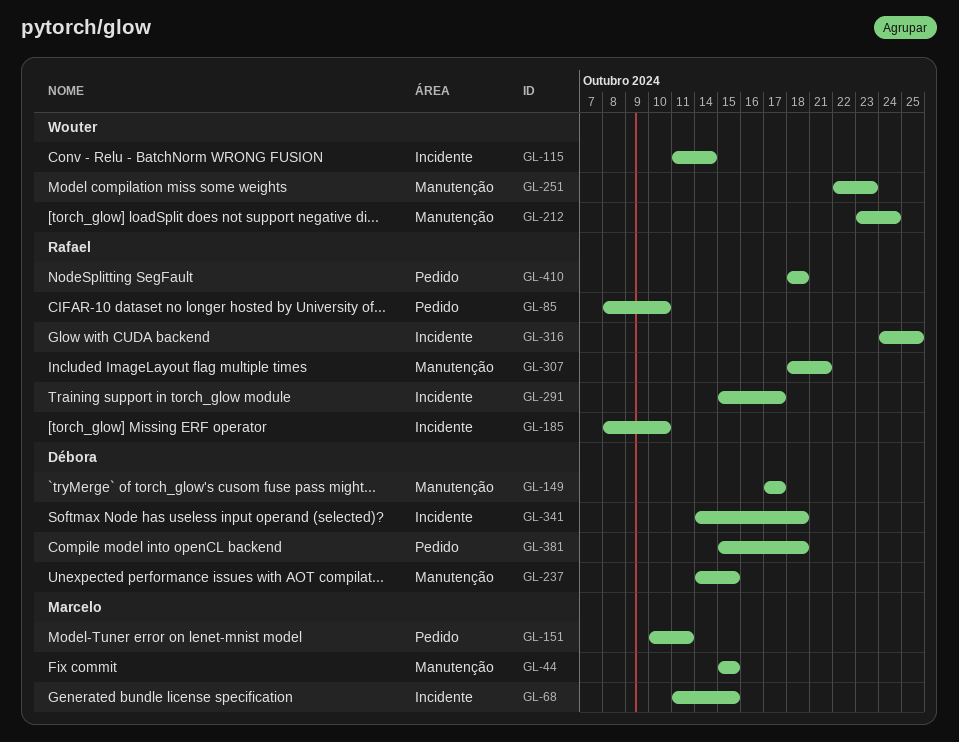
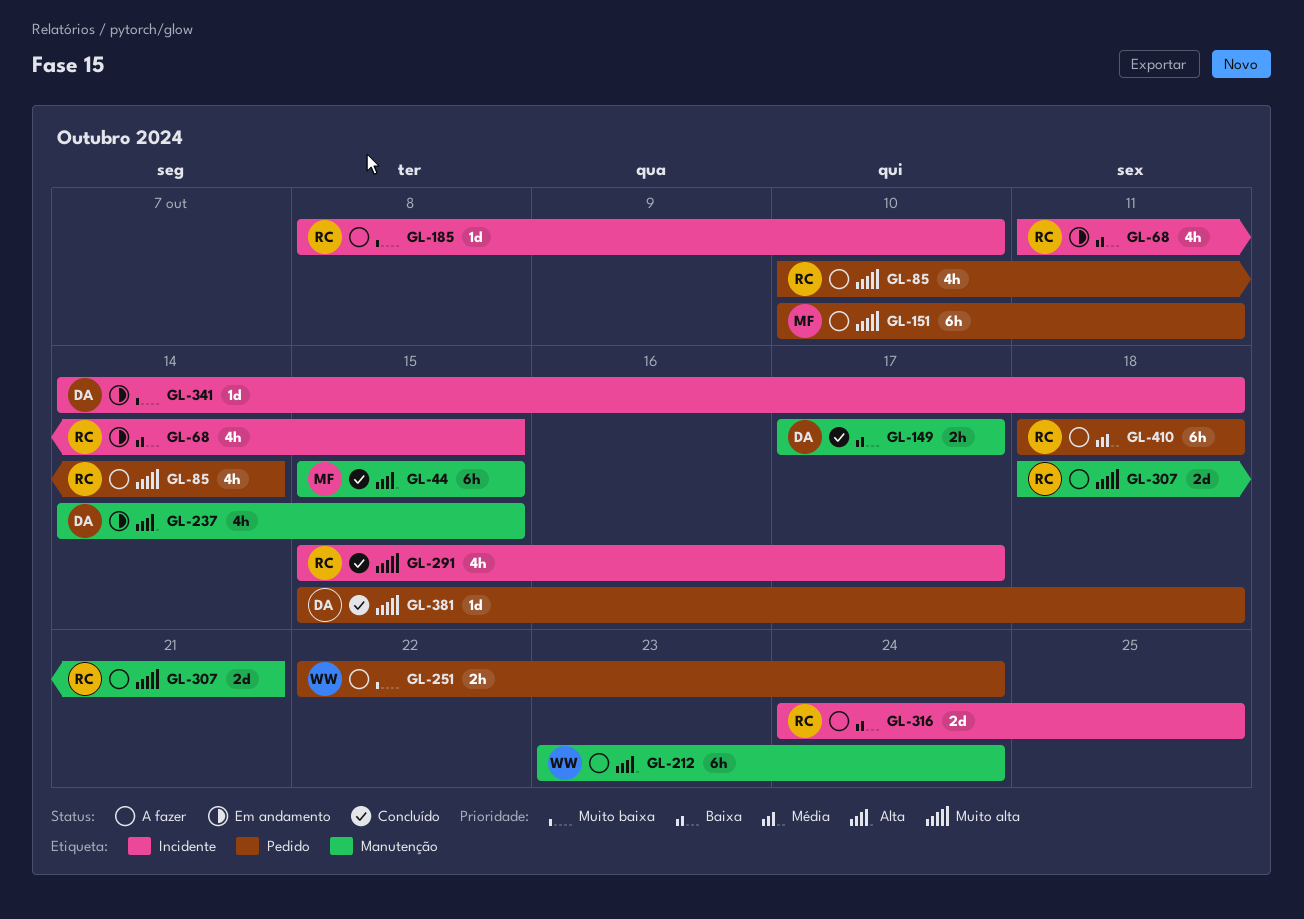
GL-68, owner: Marcelo -> Rafael
GL-85, start: Oct 8 -> Oct 10
GL-85, due: Oct 10 -> Oct 14
GL-115: present -> none
GL-251, label: Manutenção -> Pedido
GL-251, due: Oct 23 -> Oct 24

